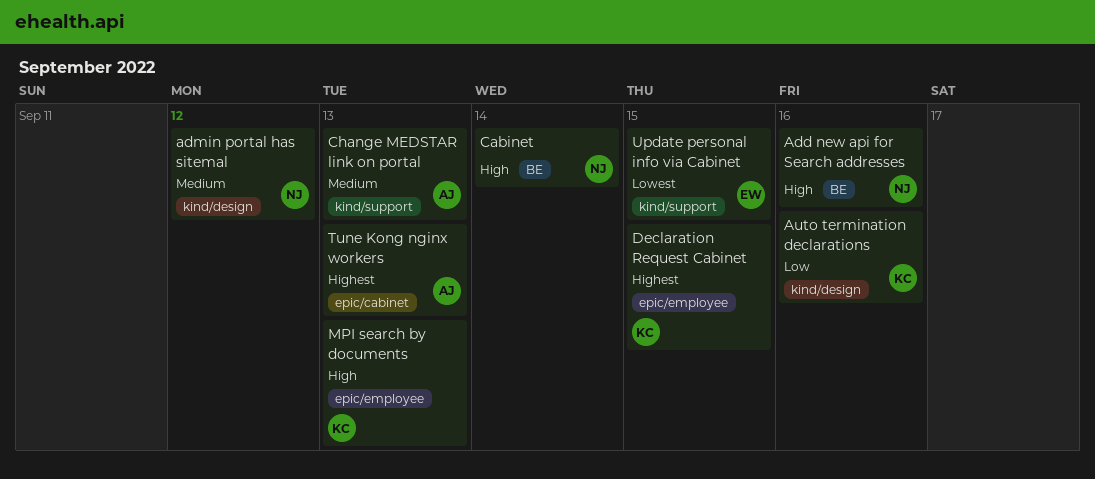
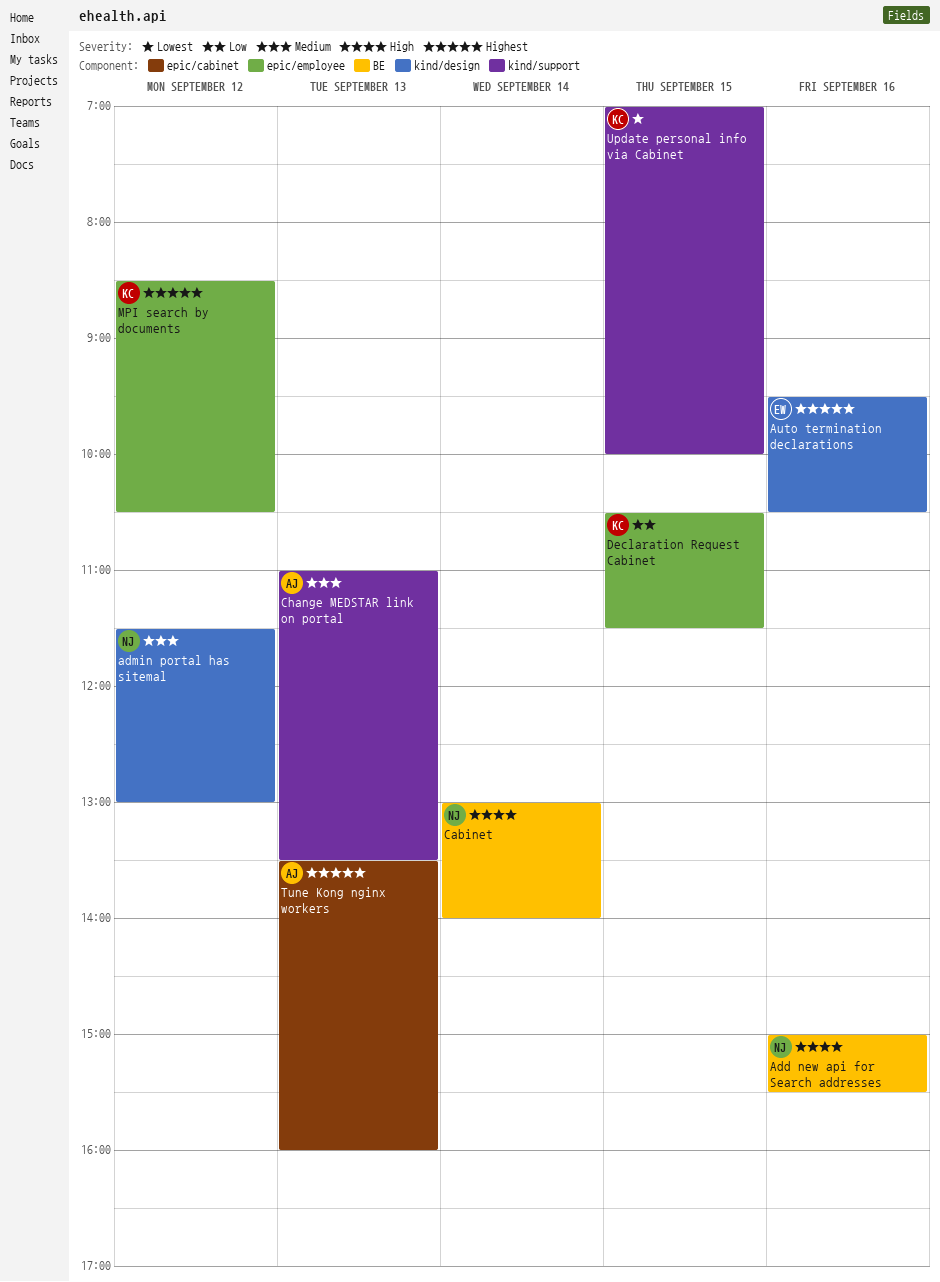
Auto termination declarations, owner: KC -> EW
Auto termination declarations, priority: Low -> Highest
Declaration Request Cabinet, priority: Highest -> Low
MPI search by documents, priority: High -> Highest
MPI search by documents, day: Sep 13 -> Sep 12
Update personal info via Cabinet, owner: EW -> KC

